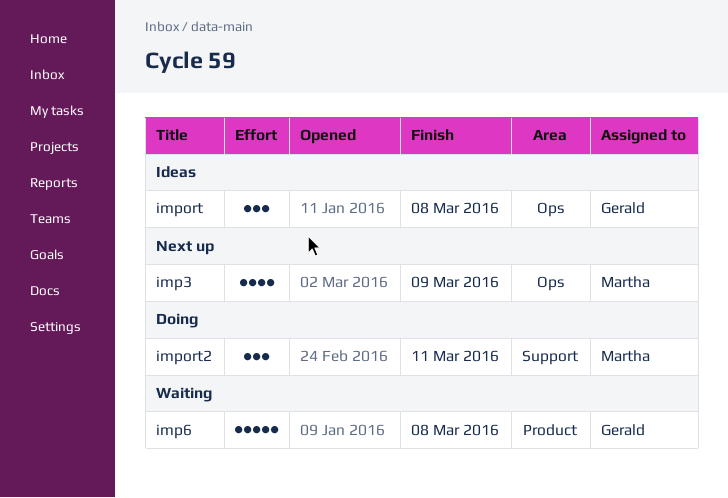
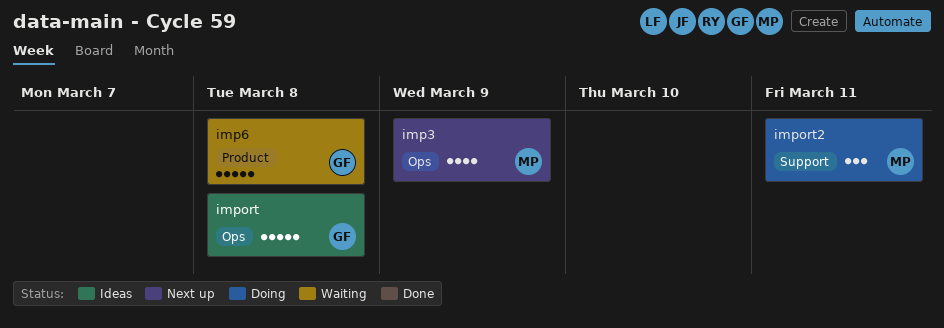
import, estimate: 3 -> 5

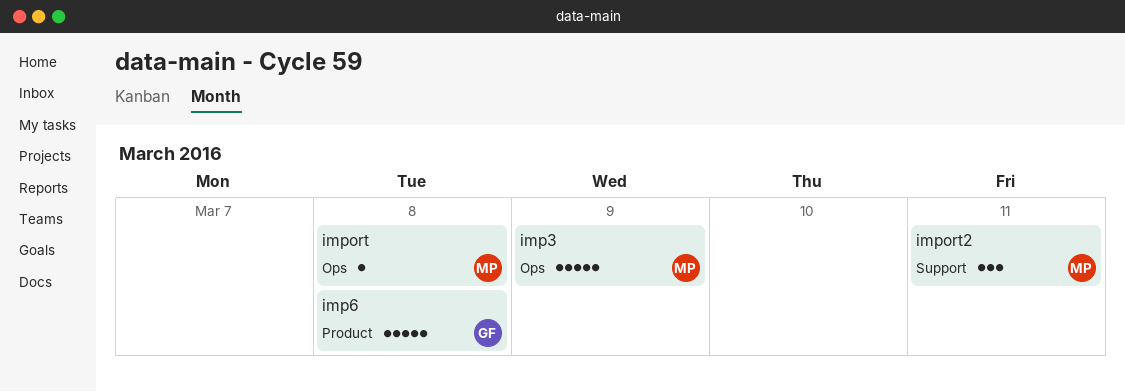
imp3, estimate: 4 -> 5
import, owner: GF -> MP
import, estimate: 5 -> 1

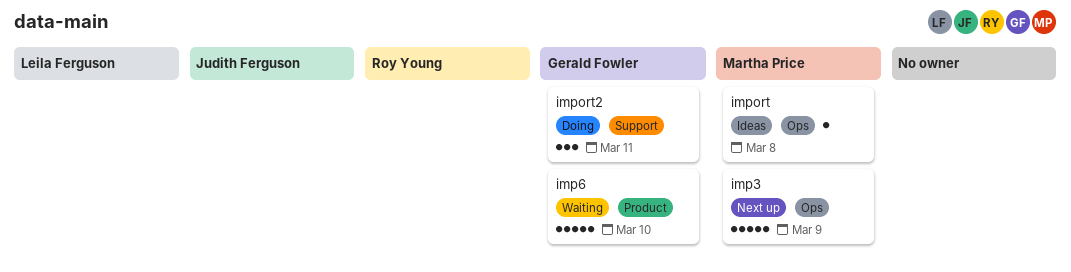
imp6, due: Mar 8 -> Mar 10
import2, owner: Martha Price -> Gerald Fowler

